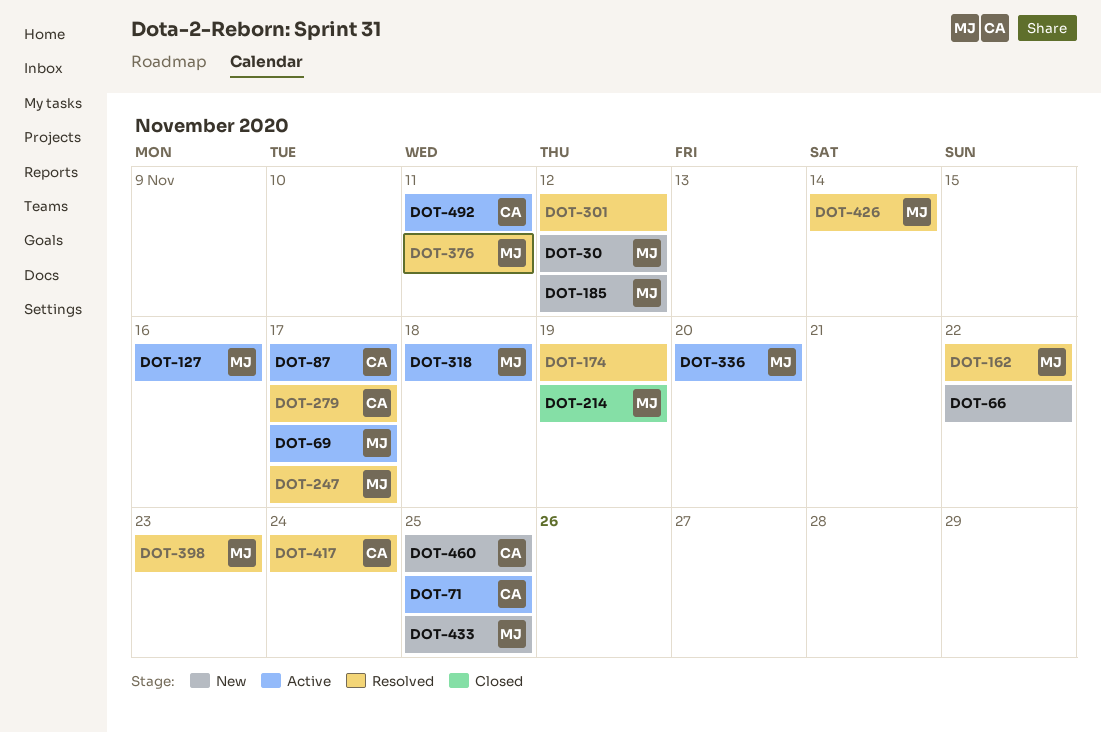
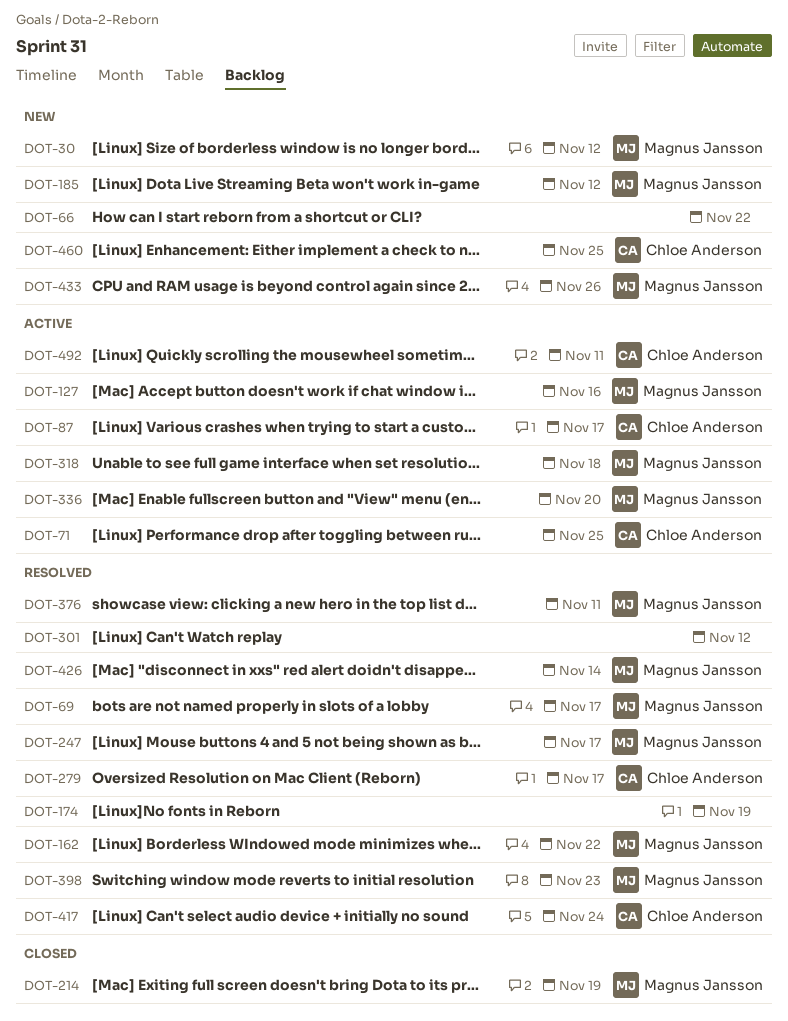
DOT-69, status: Active -> Resolved
DOT-433, due: Nov 25 -> Nov 26

